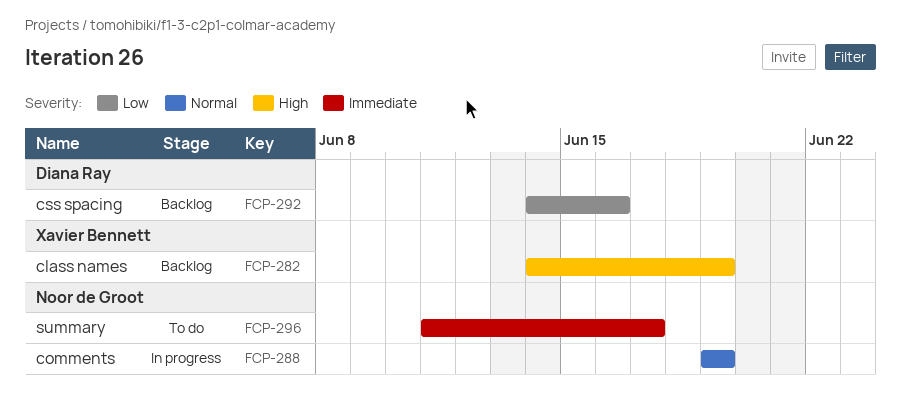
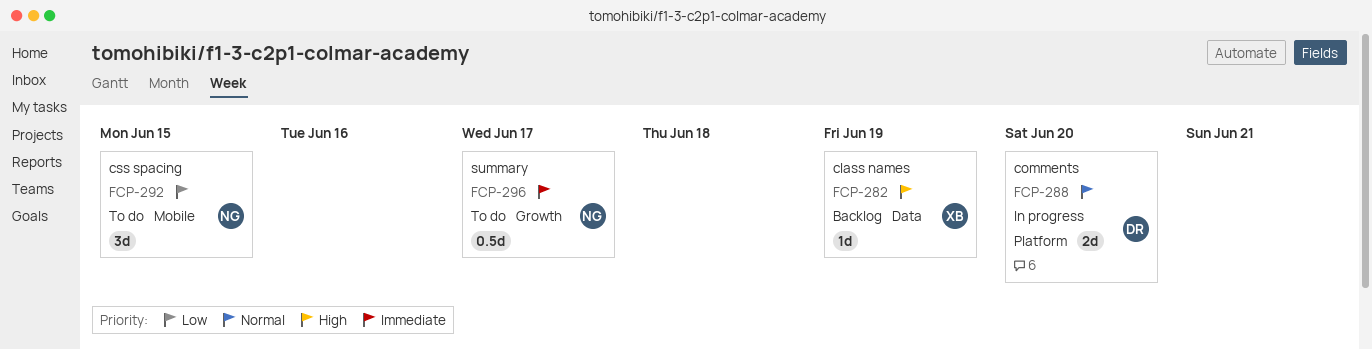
FCP-288, owner: Noor de Groot -> Diana Ray
FCP-288, due: Jun 19 -> Jun 20
FCP-292, status: Backlog -> To do
FCP-292, owner: Diana Ray -> Noor de Groot
FCP-292, due: Jun 16 -> Jun 15

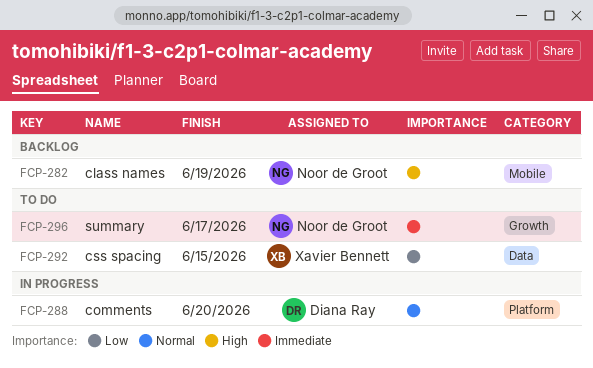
FCP-282, owner: Xavier Bennett -> Noor de Groot
FCP-282, label: Data -> Mobile
FCP-292, owner: Noor de Groot -> Xavier Bennett
FCP-292, label: Mobile -> Data

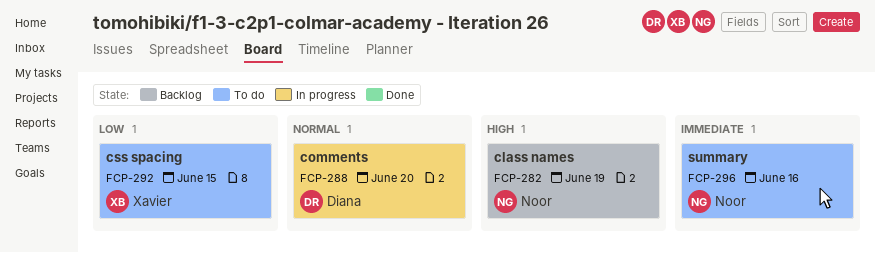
FCP-296, due: Jun 17 -> Jun 16

